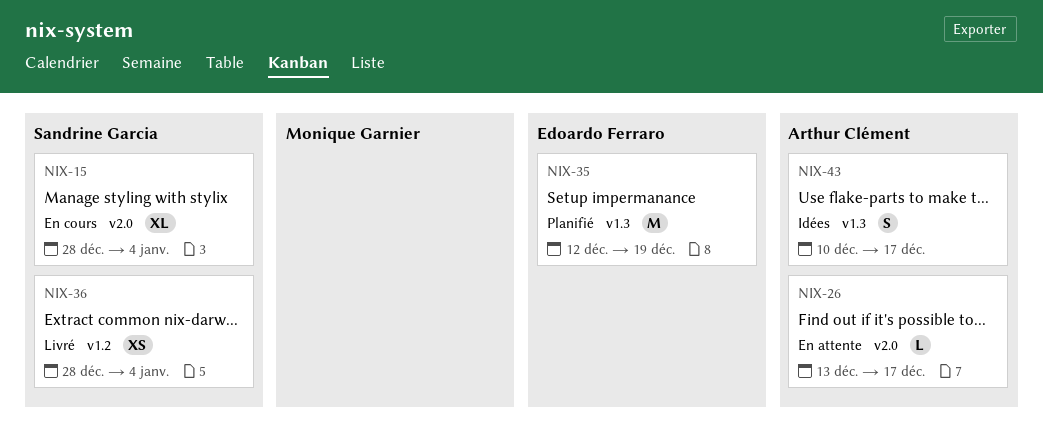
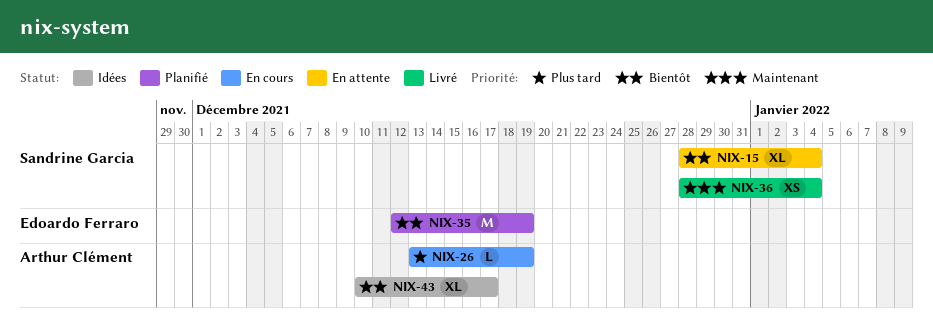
NIX-15, status: En cours -> En attente
NIX-26, status: En attente -> En cours
NIX-26, due: Dec 17 -> Dec 19
NIX-43, estimate: S -> XL

